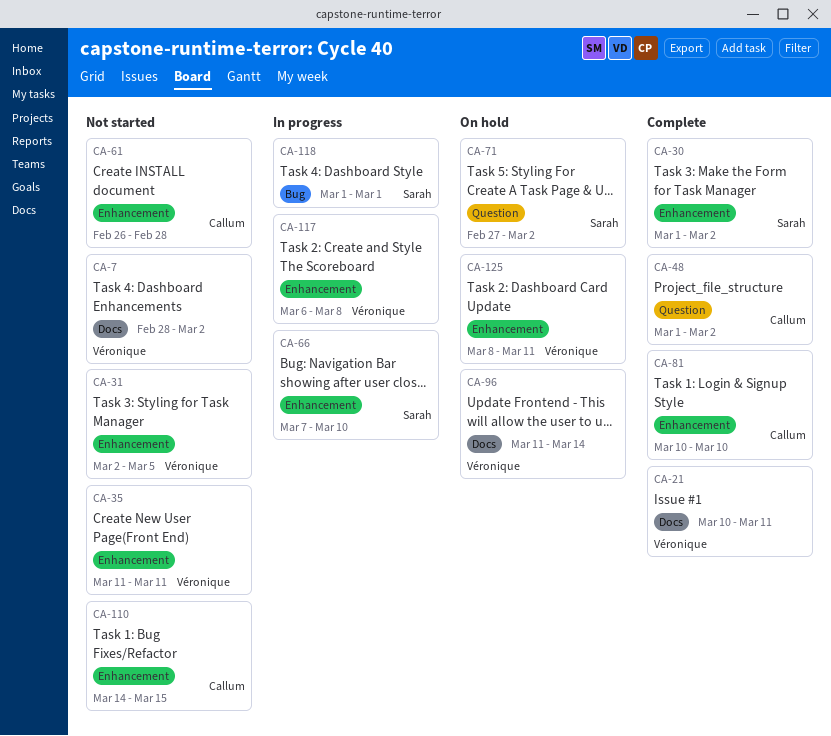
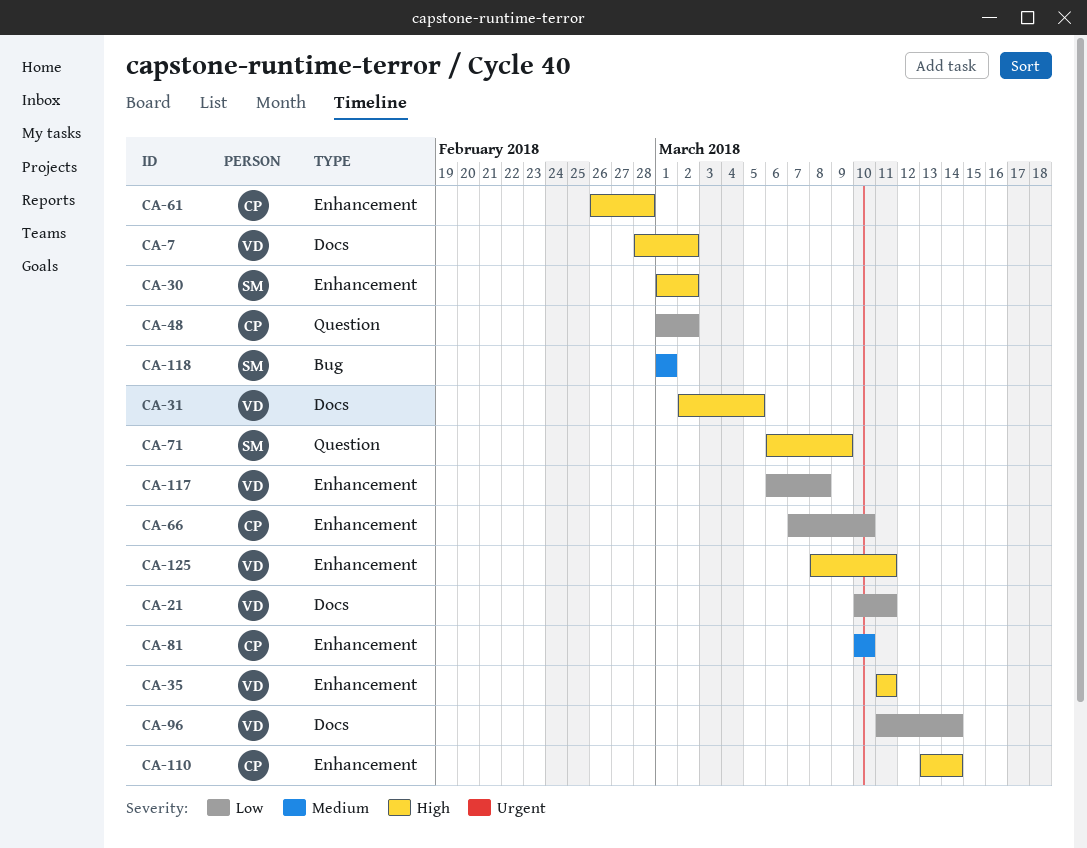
CA-31, label: Enhancement -> Docs
CA-66, owner: Sarah -> Callum
CA-71, start: Feb 27 -> Mar 6
CA-71, due: Mar 2 -> Mar 9
CA-110, start: Mar 14 -> Mar 13
CA-110, due: Mar 15 -> Mar 14

